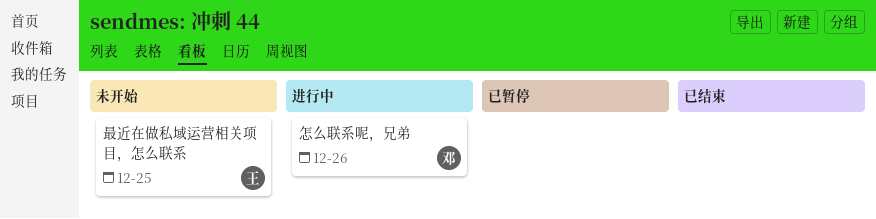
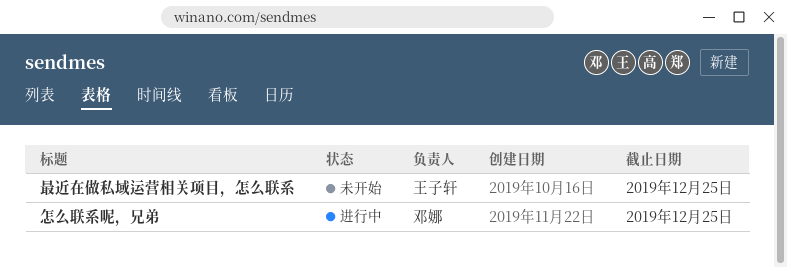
怎么联系呢，兄弟, due: Dec 26 -> Dec 25

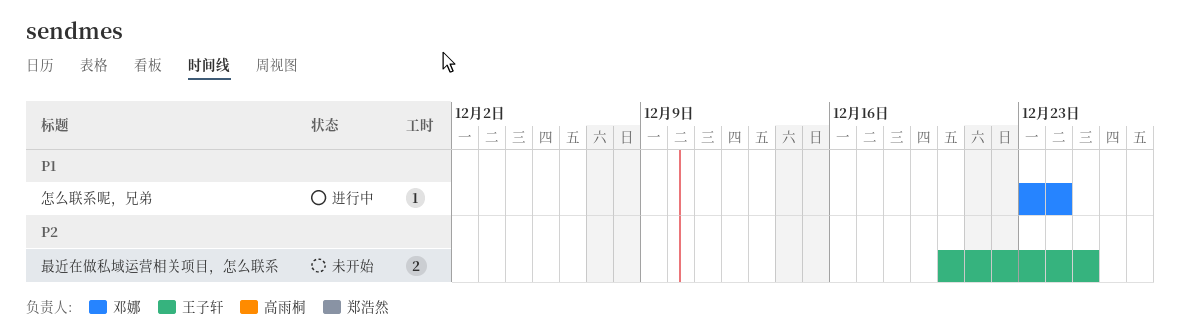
怎么联系呢，兄弟, due: Dec 25 -> Dec 24

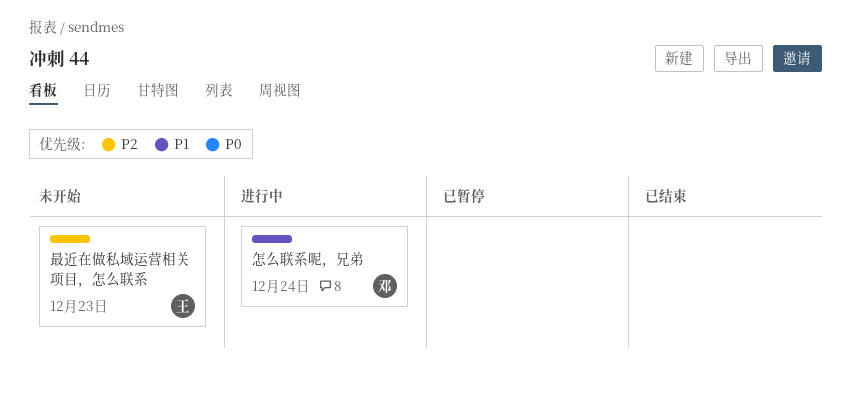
最近在做私域运营相关项目，怎么联系, due: Dec 25 -> Dec 23

